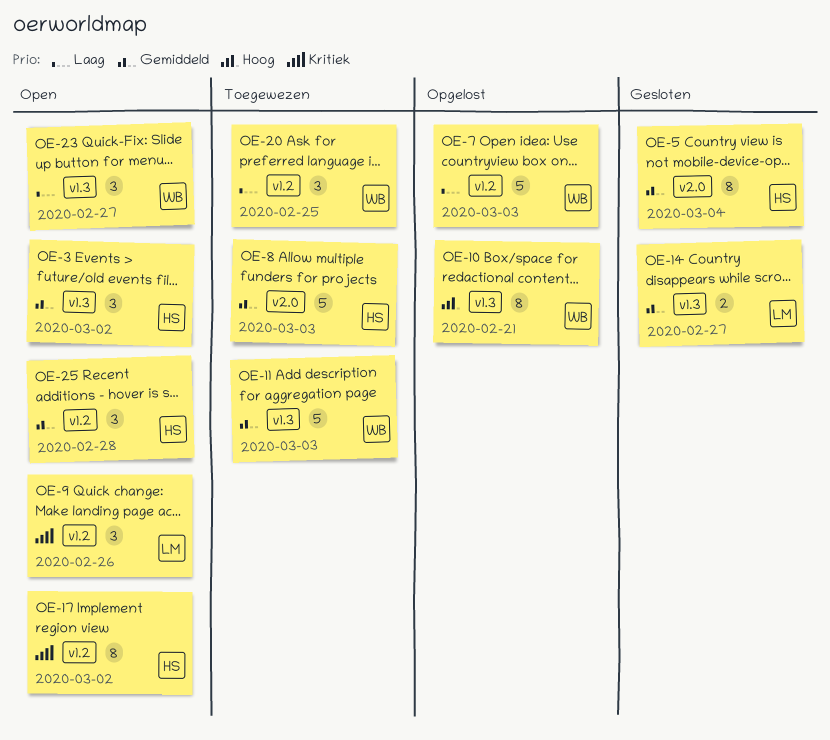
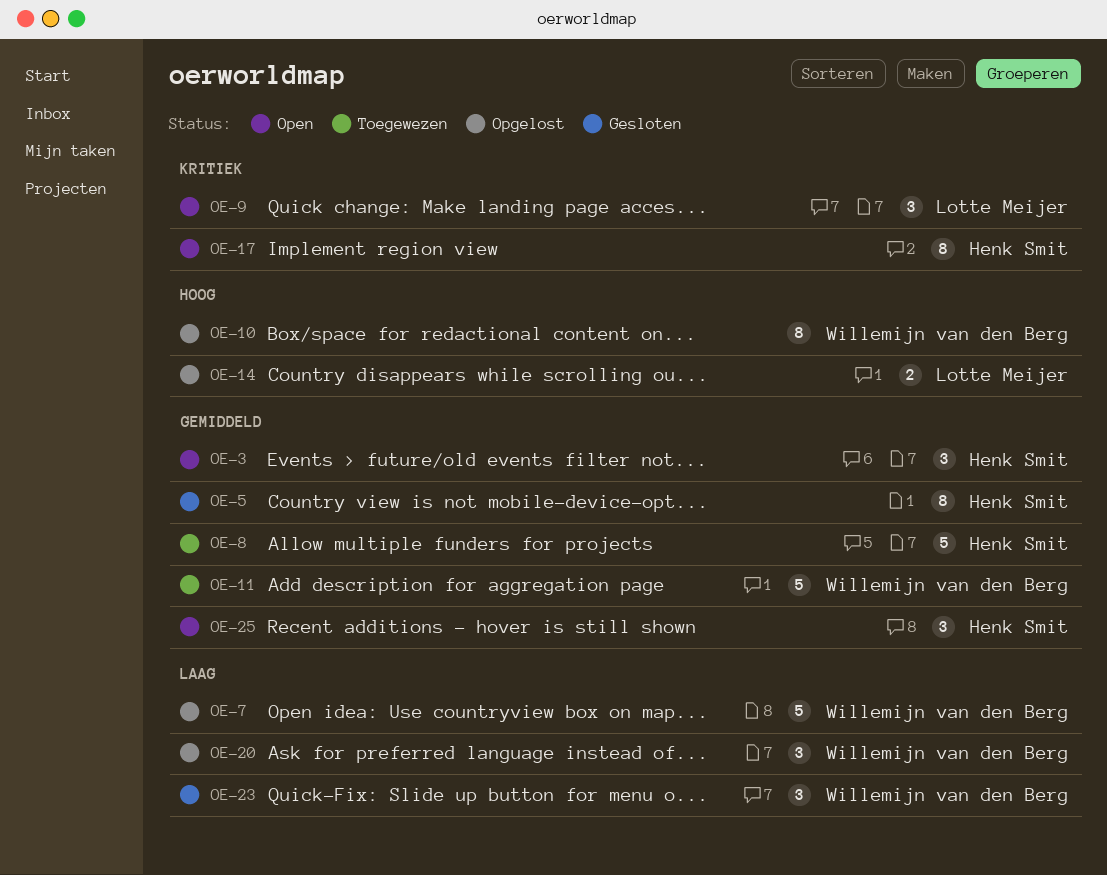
OE-14, status: Gesloten -> Opgelost
OE-14, priority: Gemiddeld -> Hoog
OE-20, status: Toegewezen -> Opgelost
OE-23, status: Open -> Gesloten

